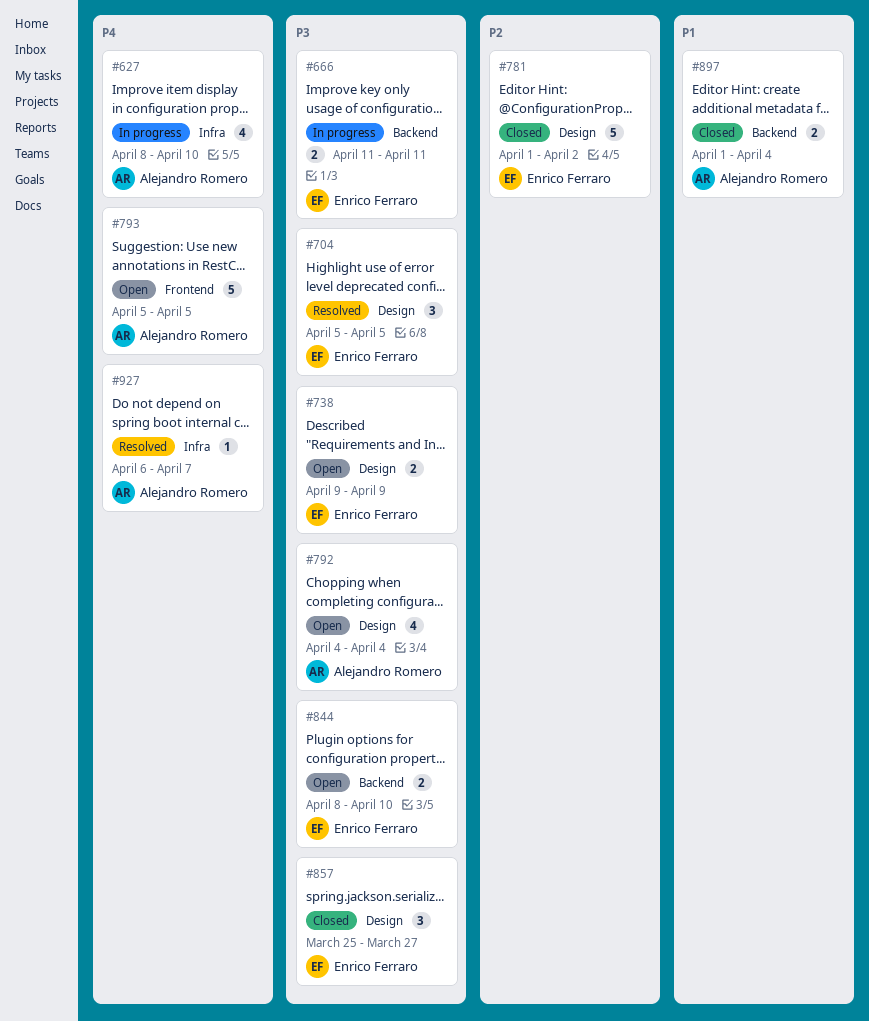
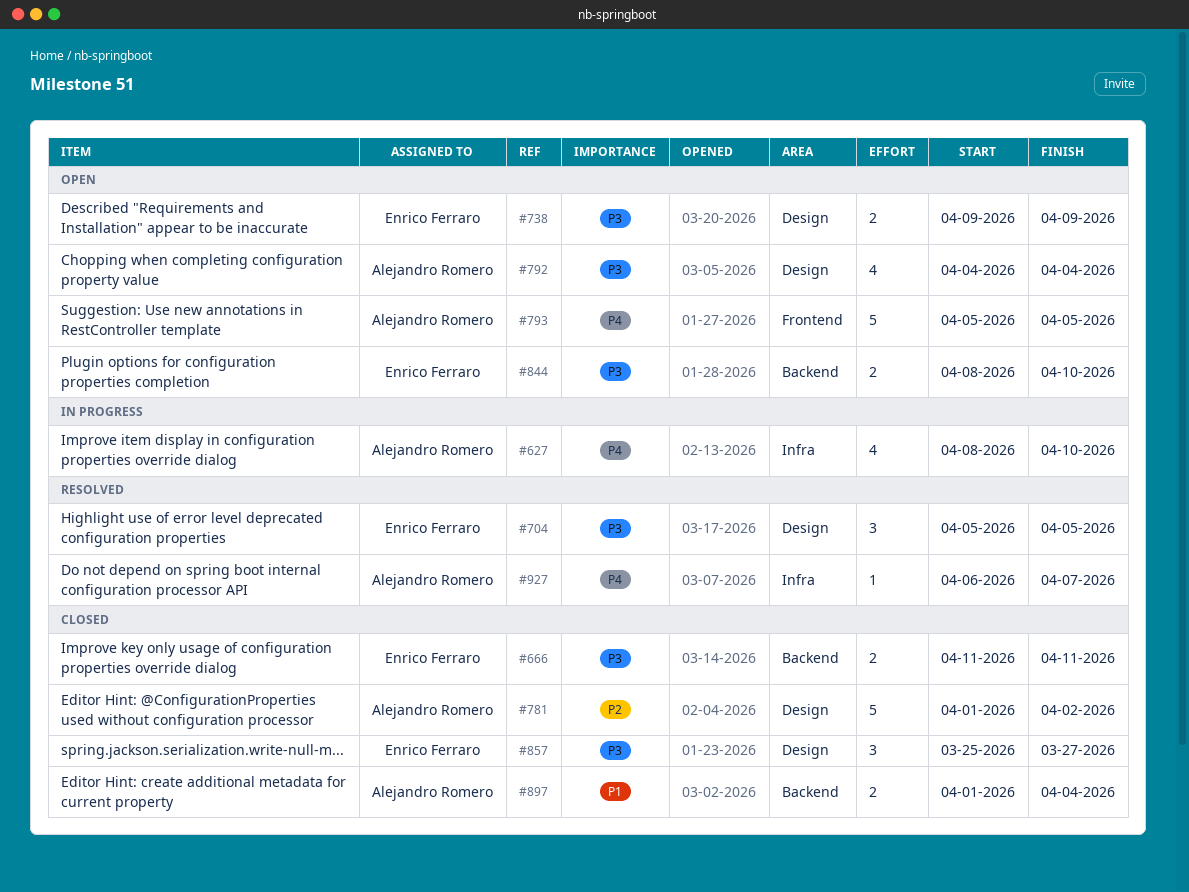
#666, status: In progress -> Closed
#781, owner: Enrico Ferraro -> Alejandro Romero

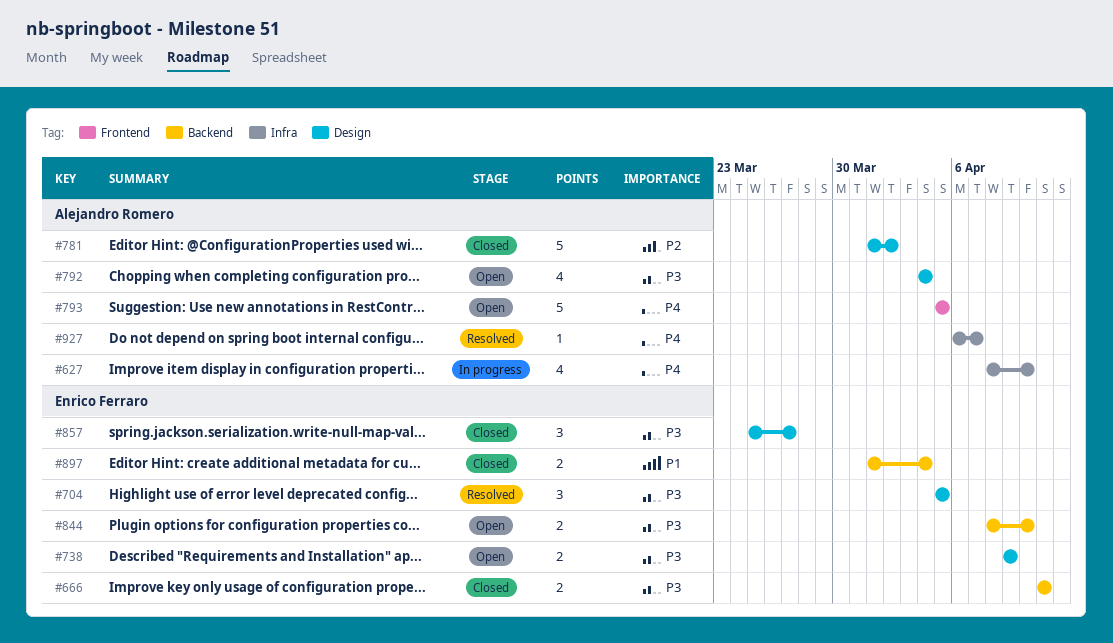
#897, owner: Alejandro Romero -> Enrico Ferraro

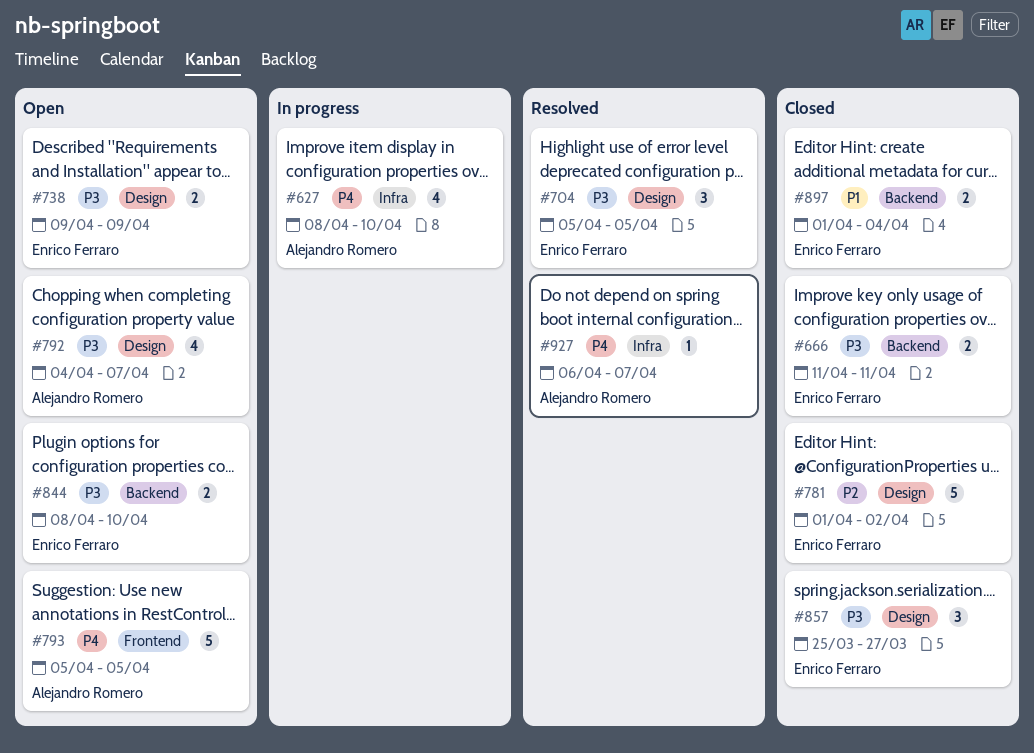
#781, owner: Alejandro Romero -> Enrico Ferraro
#792, due: Apr 4 -> Apr 7

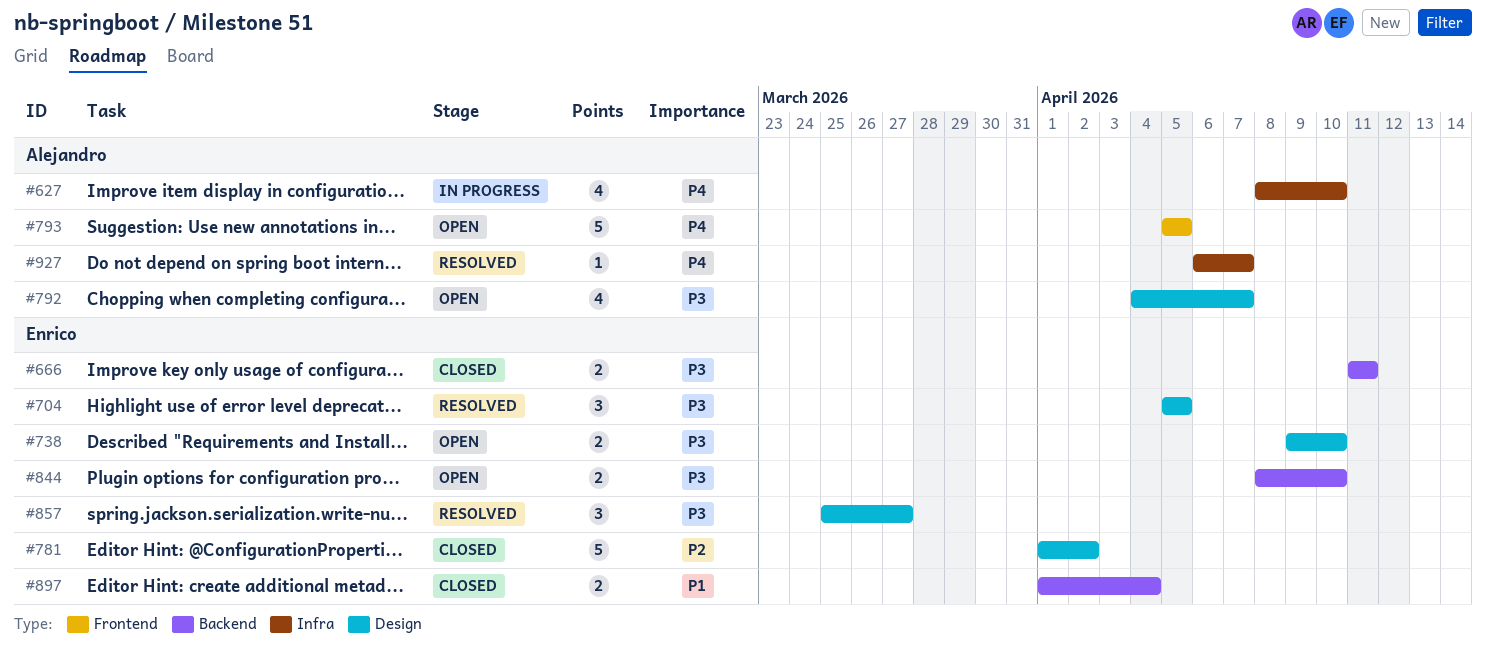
#738, due: Apr 9 -> Apr 10
#857, status: Closed -> Resolved

